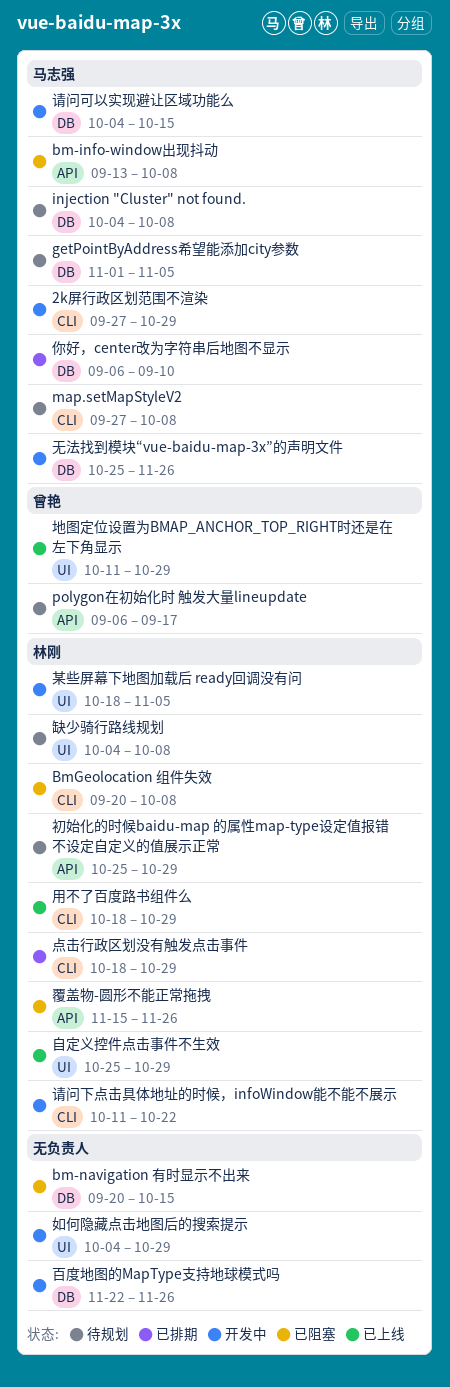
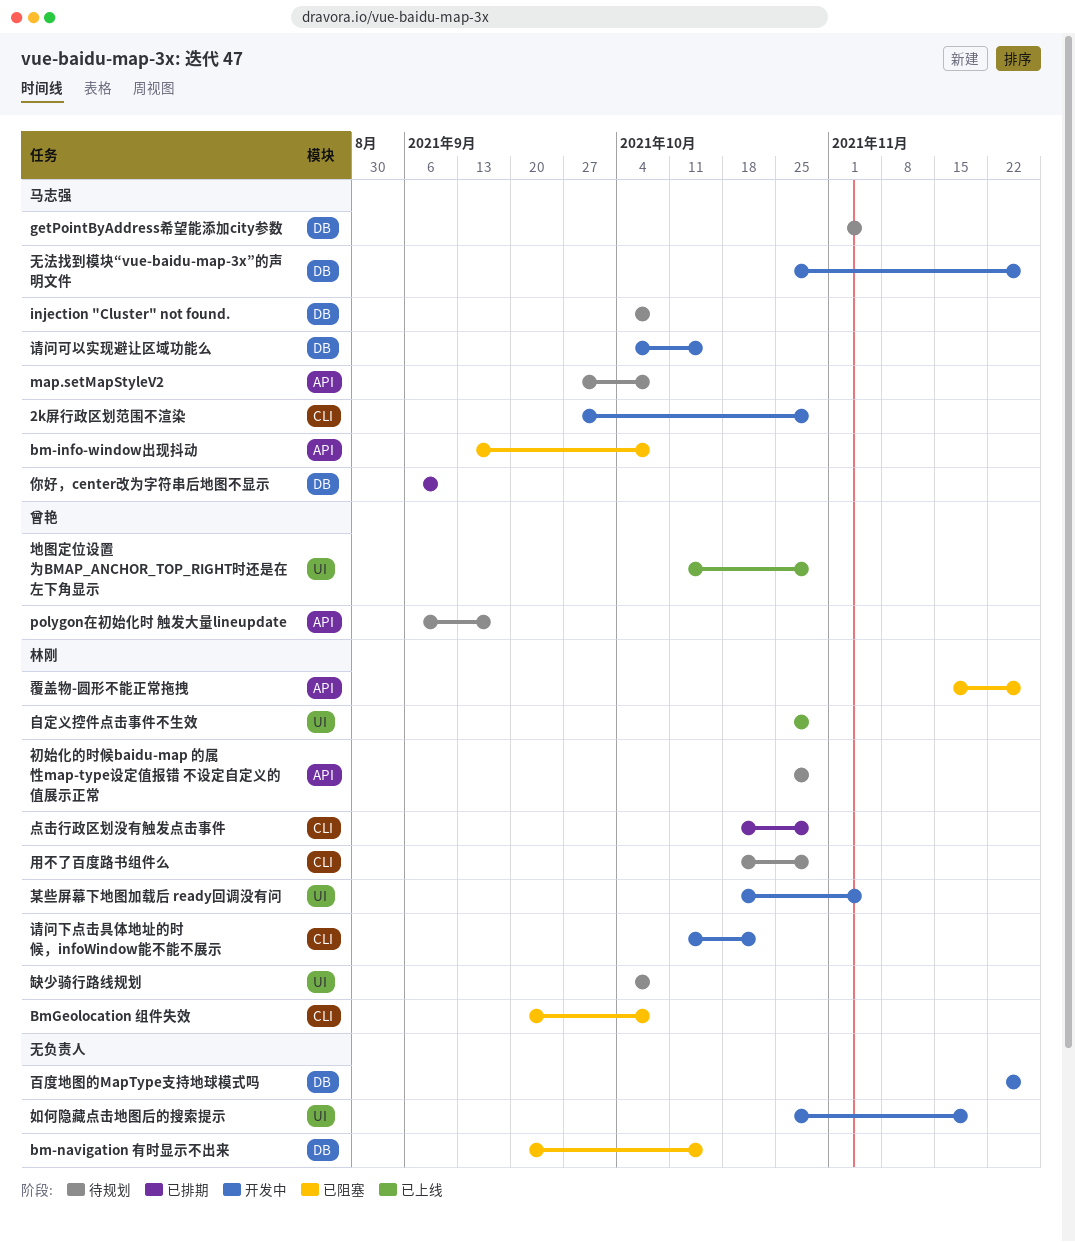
map.setMapStyleV2, label: CLI -> API
如何隐藏点击地图后的搜索提示, start: Oct 4 -> Oct 25
如何隐藏点击地图后的搜索提示, due: Oct 29 -> Nov 19
用不了百度路书组件么, status: 已上线 -> 待规划

